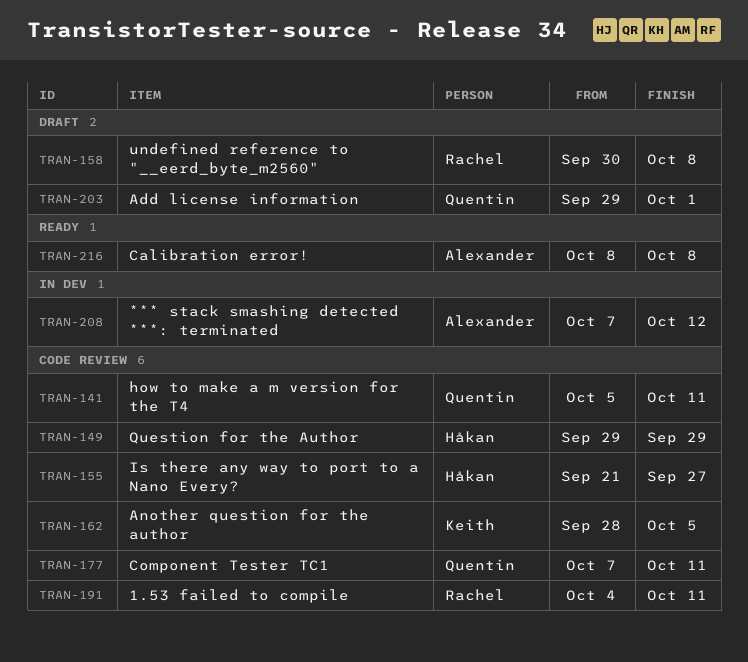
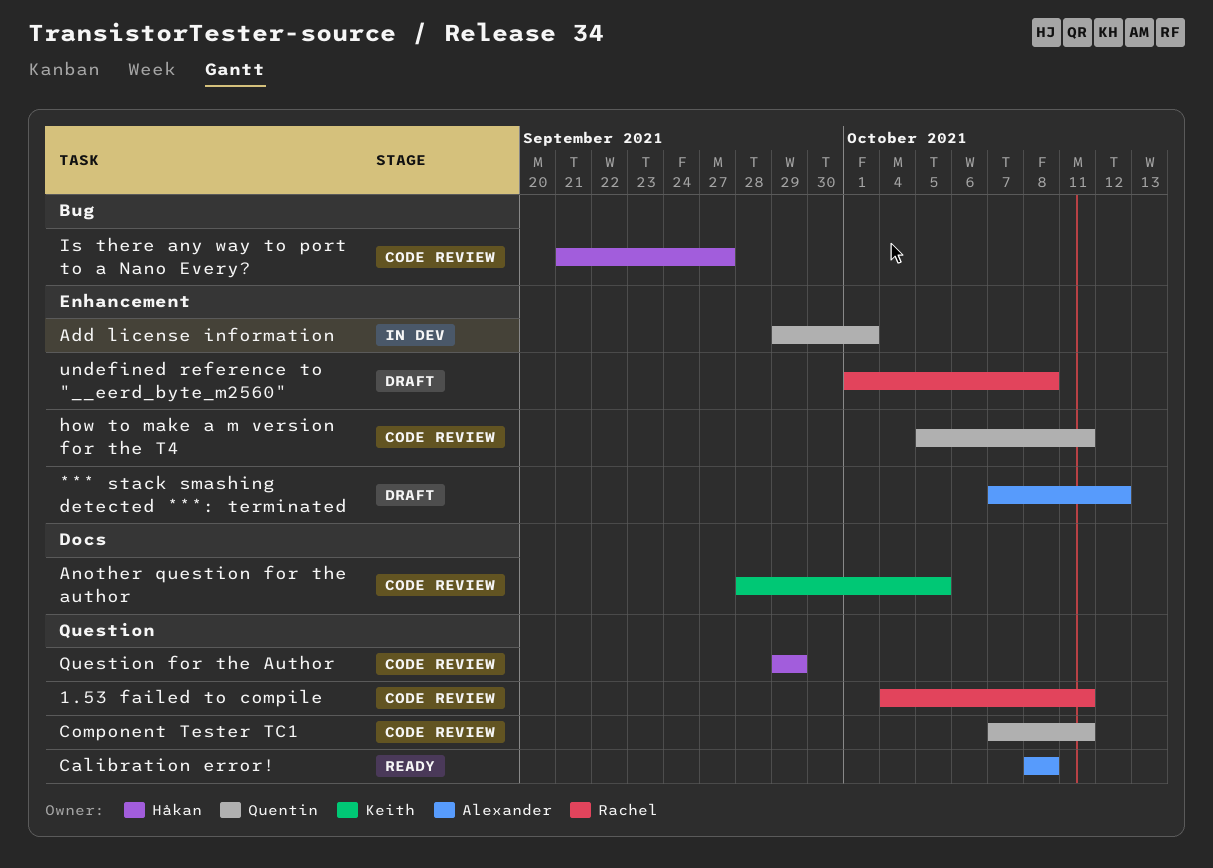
*** stack smashing detected ***: terminated, status: In dev -> Draft
Add license information, status: Draft -> In dev
undefined reference to "__eerd_byte_m2560", start: Sep 30 -> Oct 1

